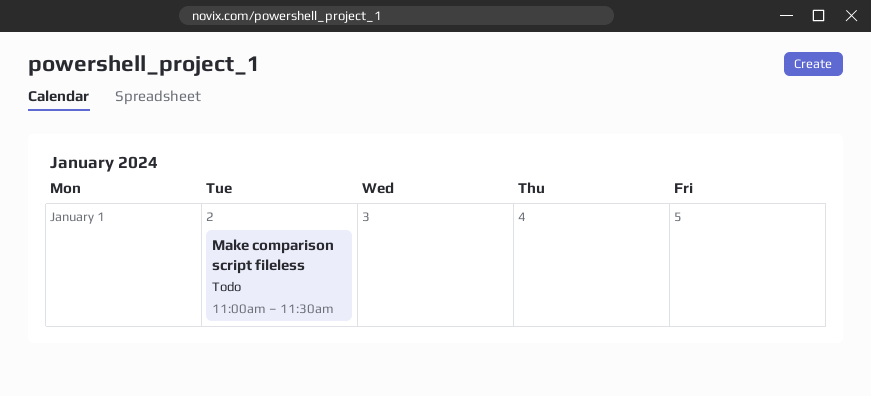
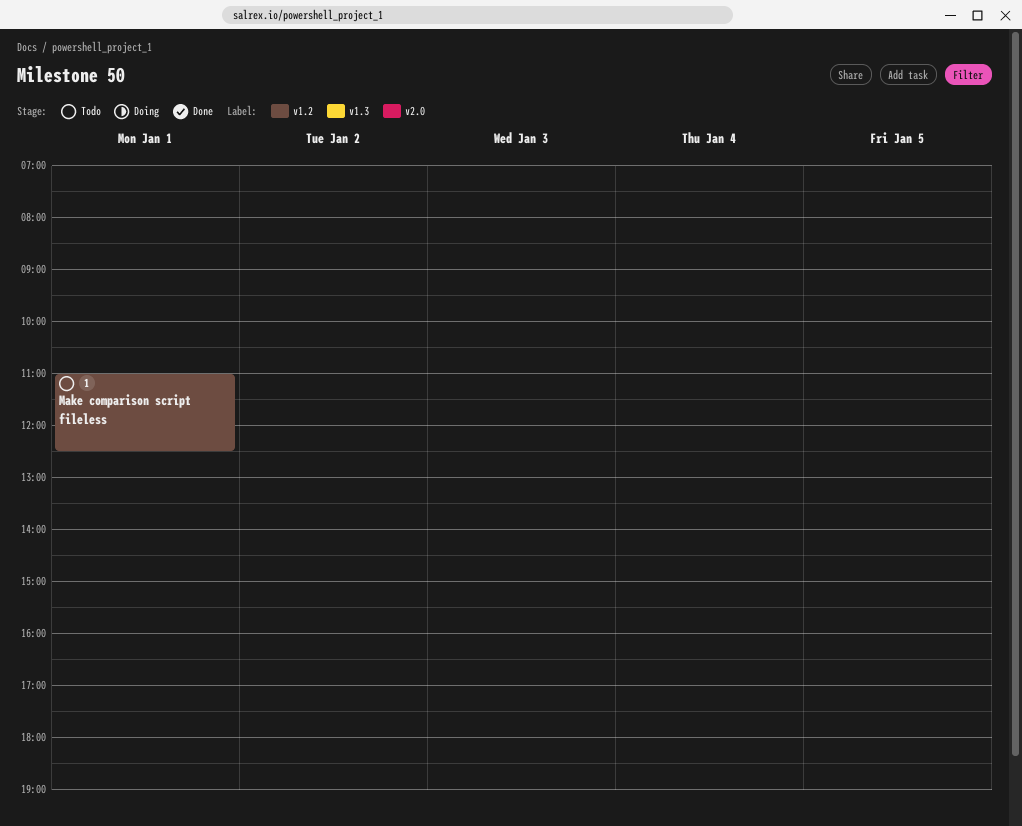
Make comparison script fileless, day: Jan 2 -> Jan 1
Make comparison script fileless, ends: 11:30 -> 12:30

